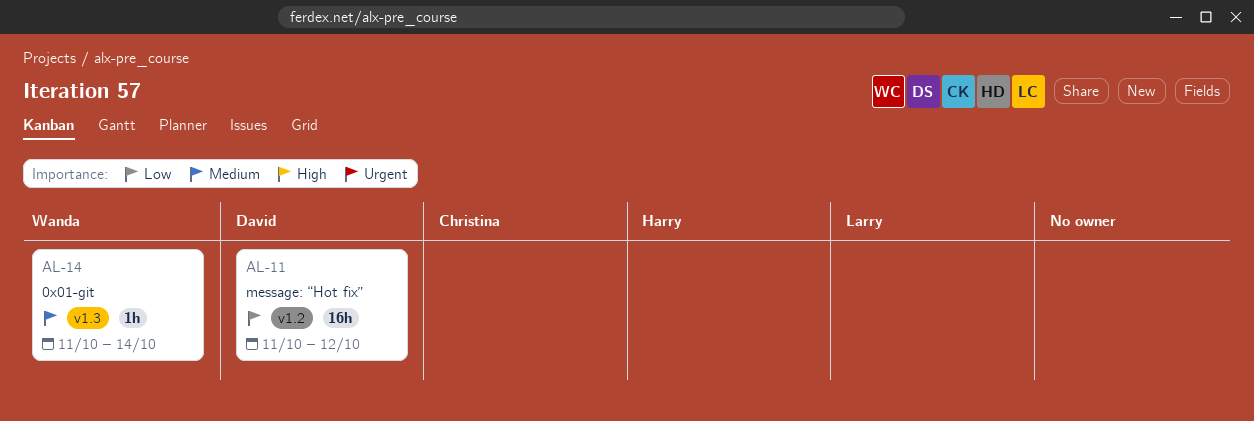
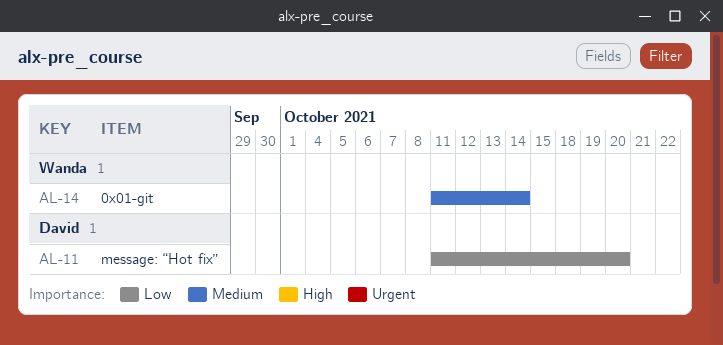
AL-11, due: Oct 12 -> Oct 20

